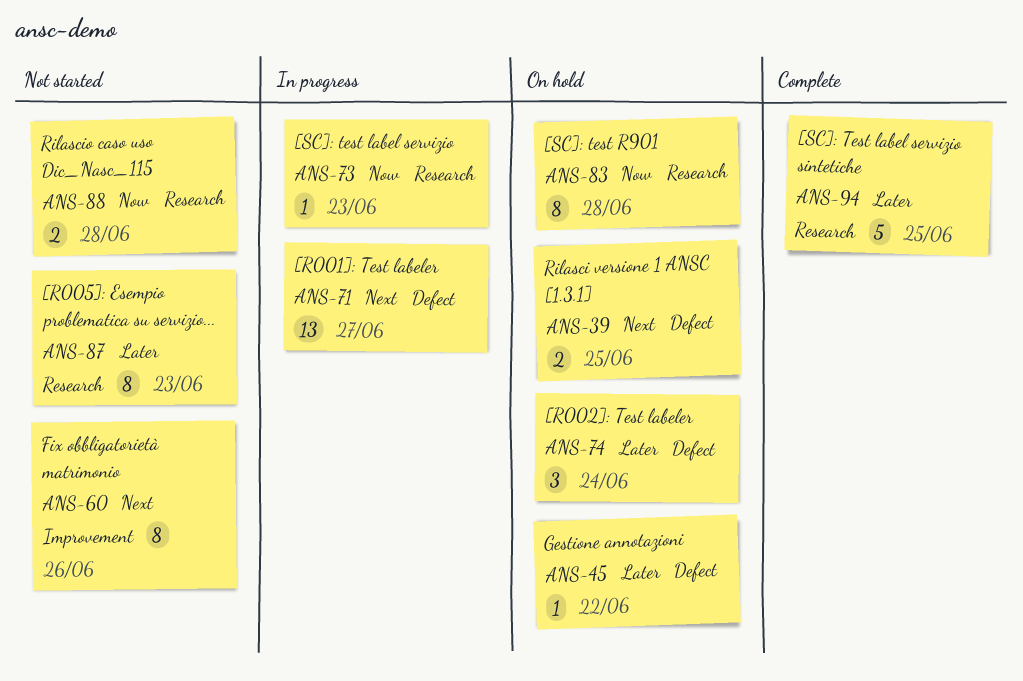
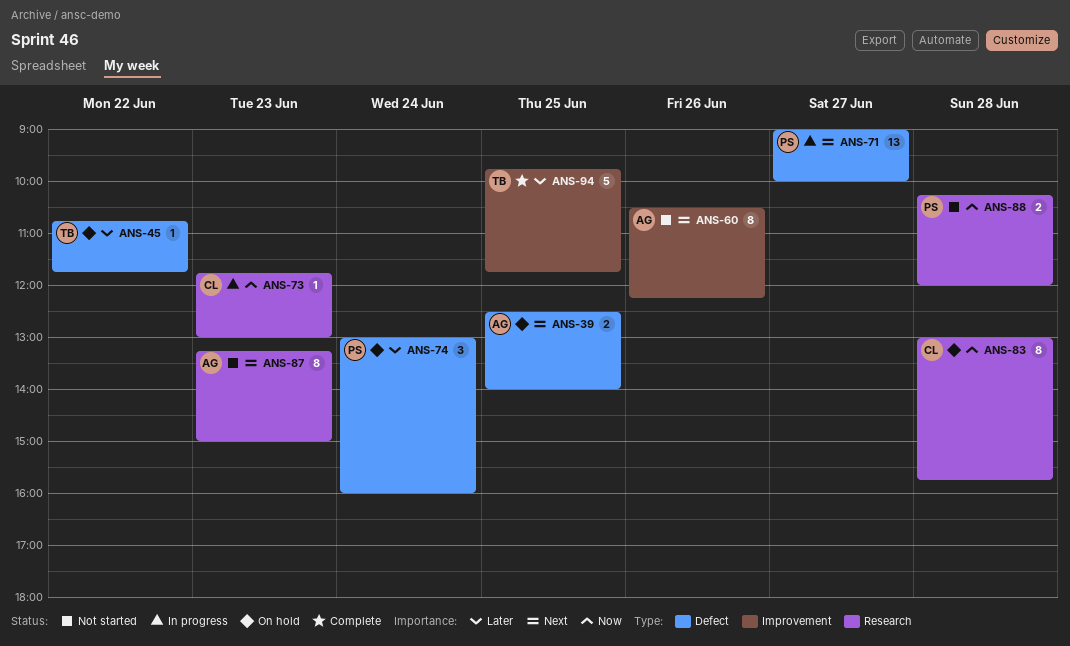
ANS-87, priority: Later -> Next
ANS-94, label: Research -> Improvement

